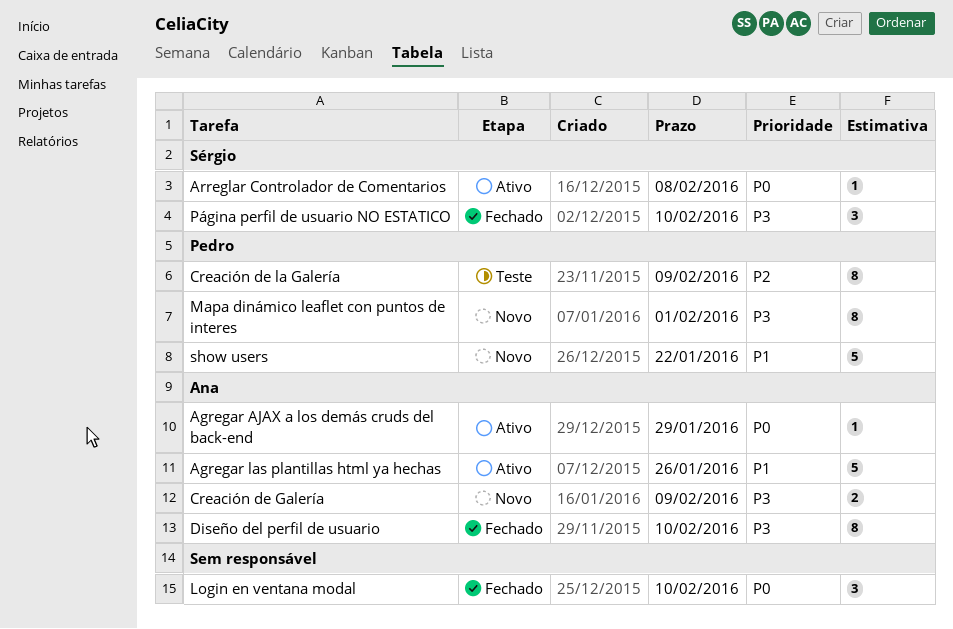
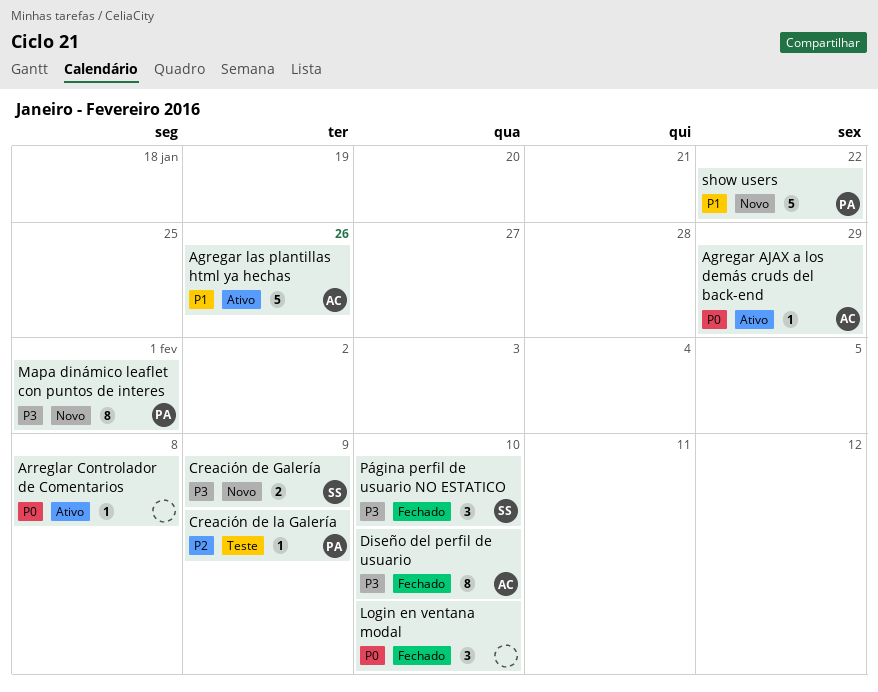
Arreglar Controlador de Comentarios, owner: Sérgio -> none
Creación de Galería, owner: Ana -> Sérgio
Creación de la Galería, estimate: 8 -> 1

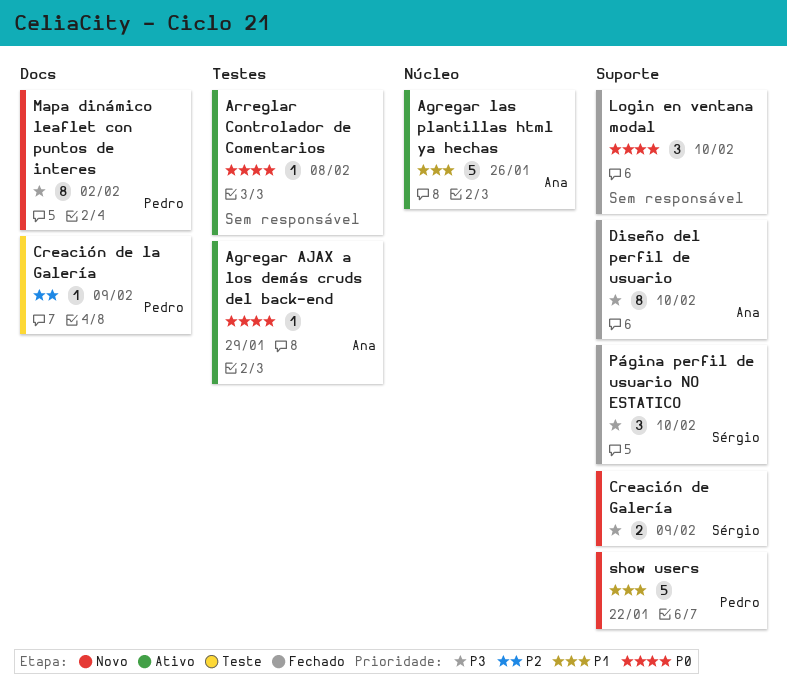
Mapa dinámico leaflet con puntos de interes, due: Feb 1 -> Feb 2

